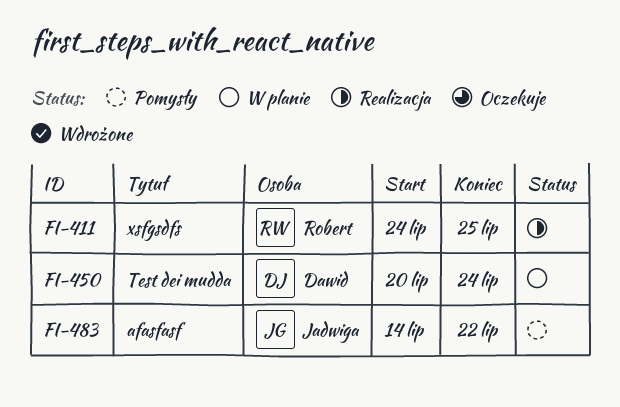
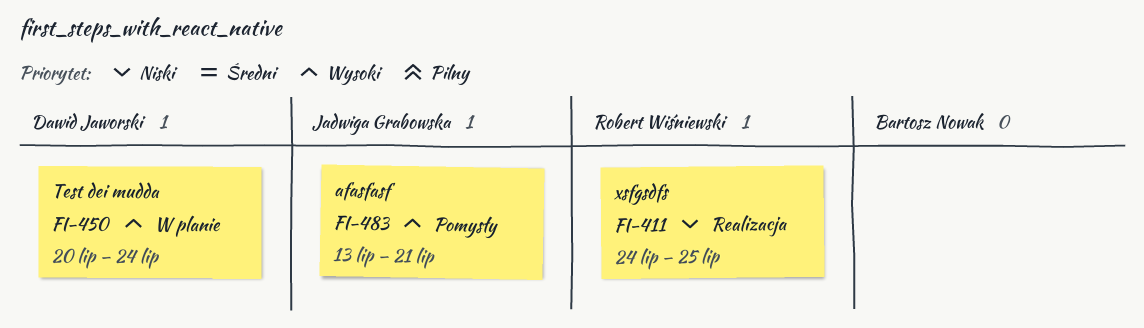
FI-483, start: Jul 14 -> Jul 13
FI-483, due: Jul 22 -> Jul 21

